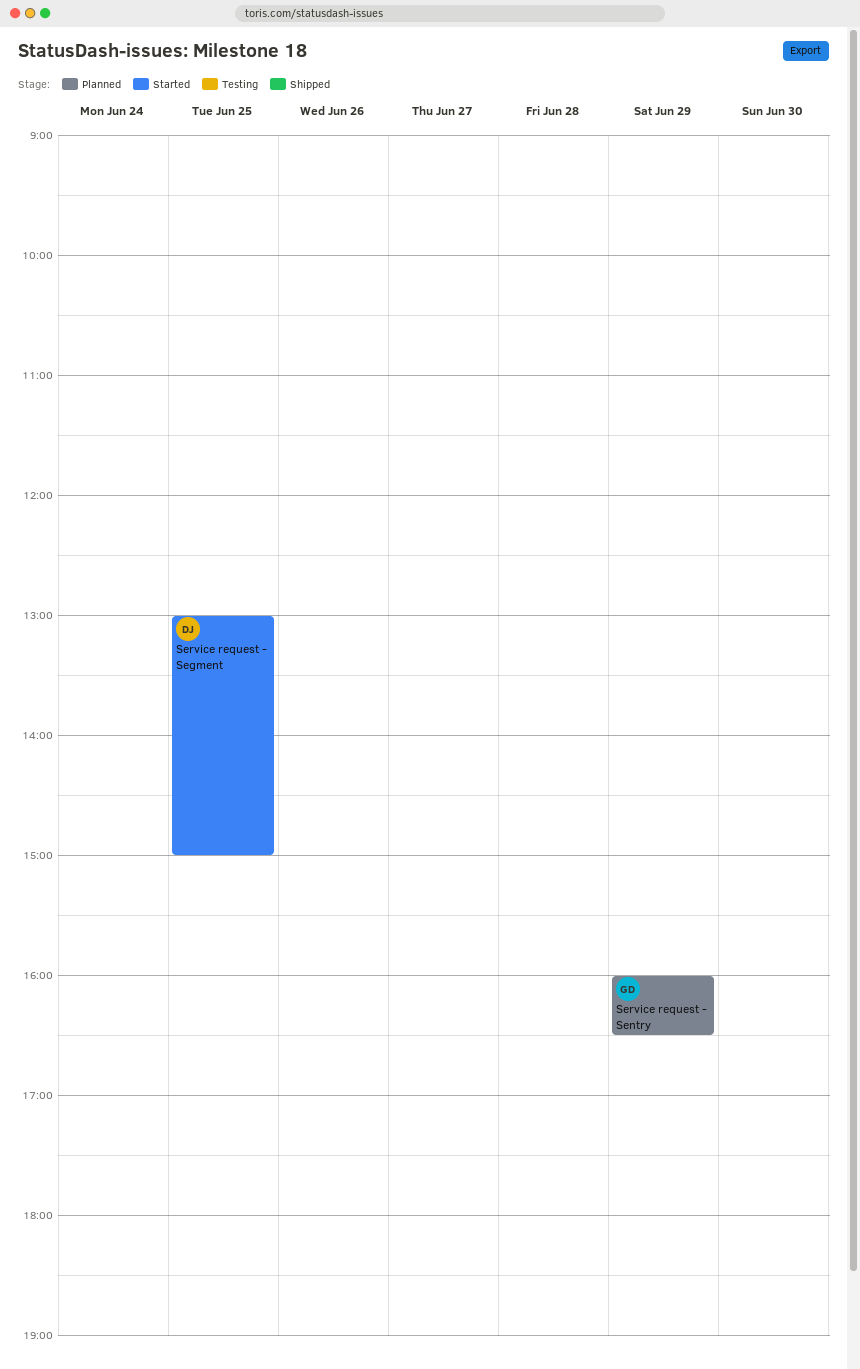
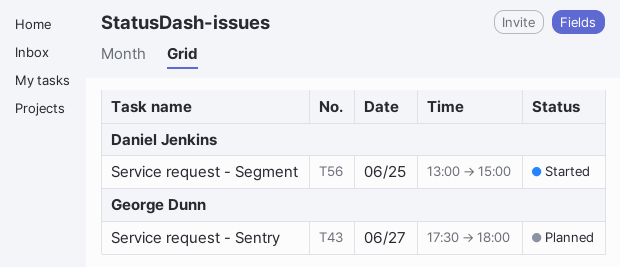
Service request - Sentry, day: Jun 29 -> Jun 27
Service request - Sentry, begins: 16:00 -> 17:30
Service request - Sentry, ends: 16:30 -> 18:00

